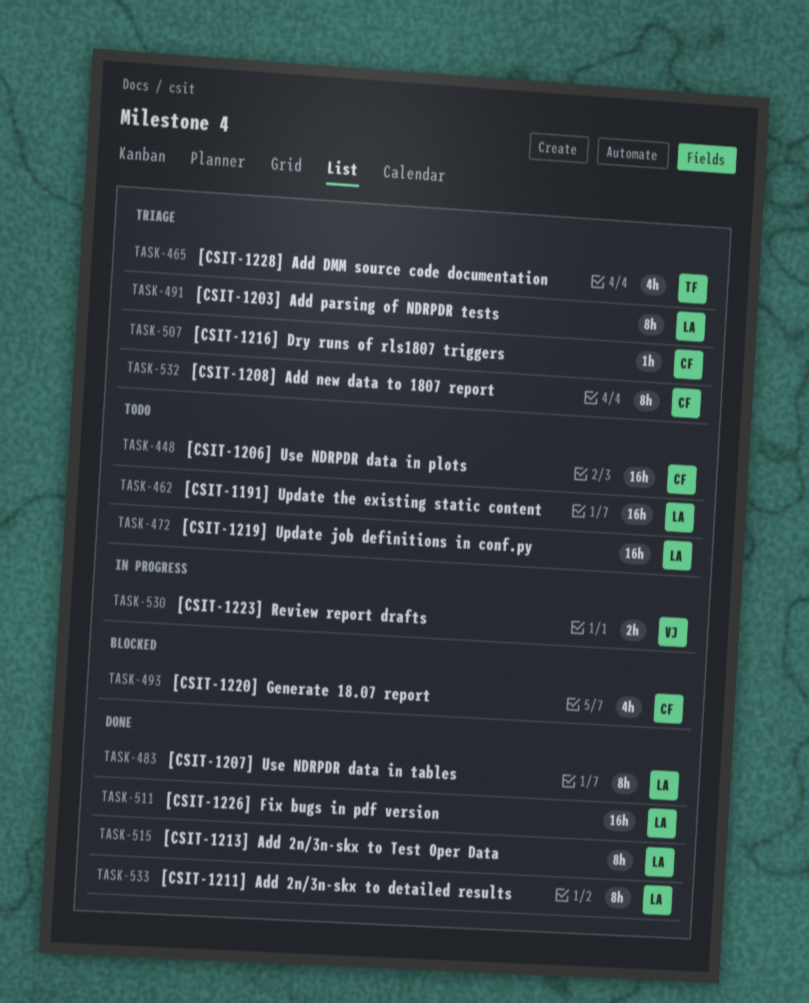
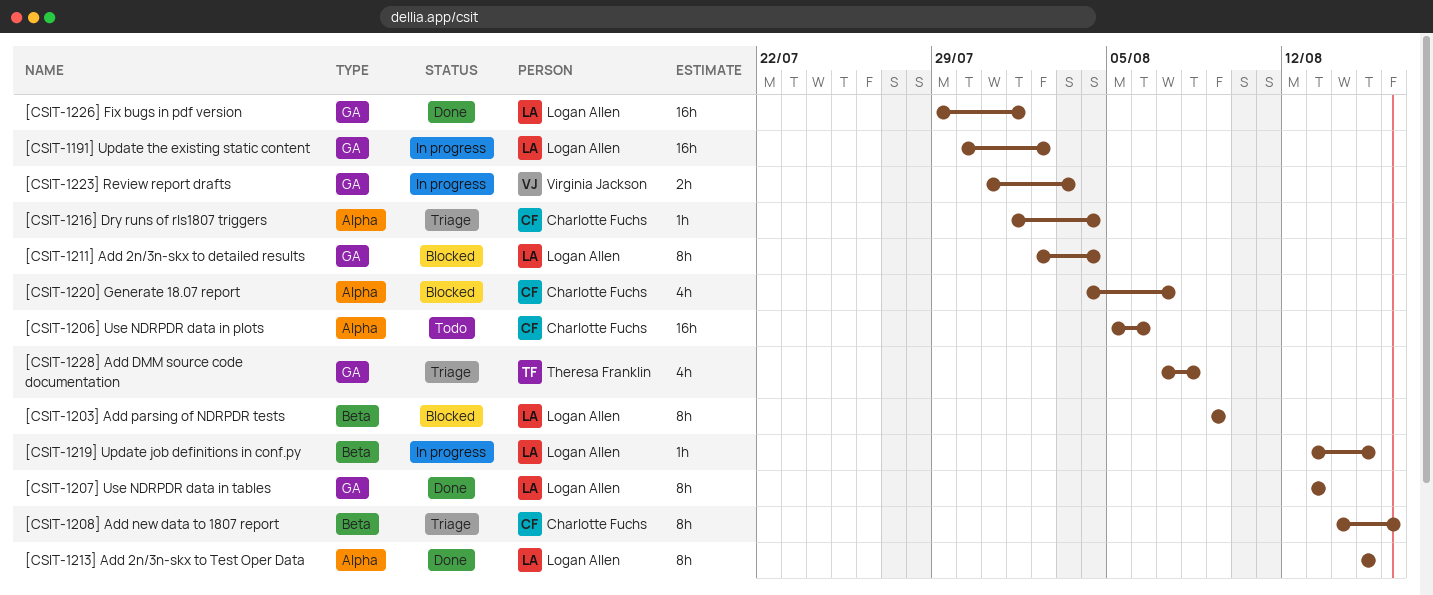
[CSIT-1191] Update the existing static content, status: Todo -> In progress
[CSIT-1203] Add parsing of NDRPDR tests, status: Triage -> Blocked
[CSIT-1211] Add 2n/3n-skx to detailed results, status: Done -> Blocked
[CSIT-1219] Update job definitions in conf.py, status: Todo -> In progress
[CSIT-1219] Update job definitions in conf.py, estimate: 16h -> 1h

